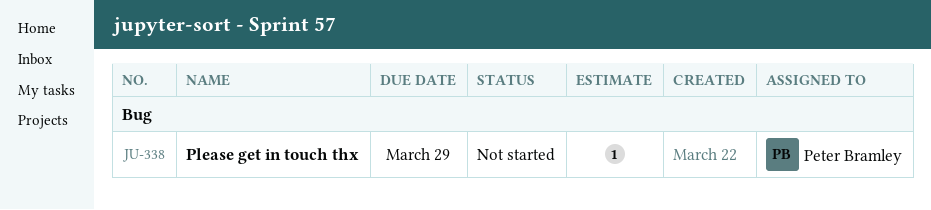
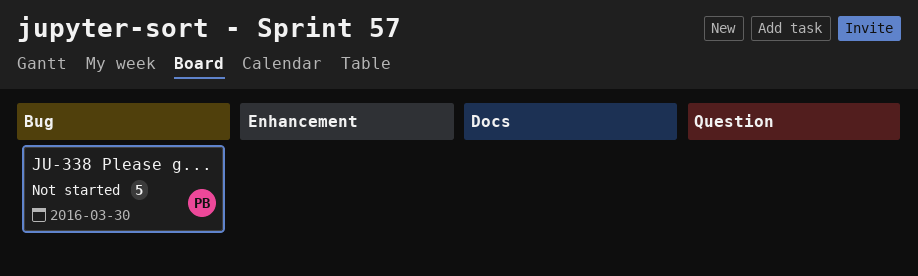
JU-338, estimate: 1 -> 5
JU-338, due: Mar 29 -> Mar 30

